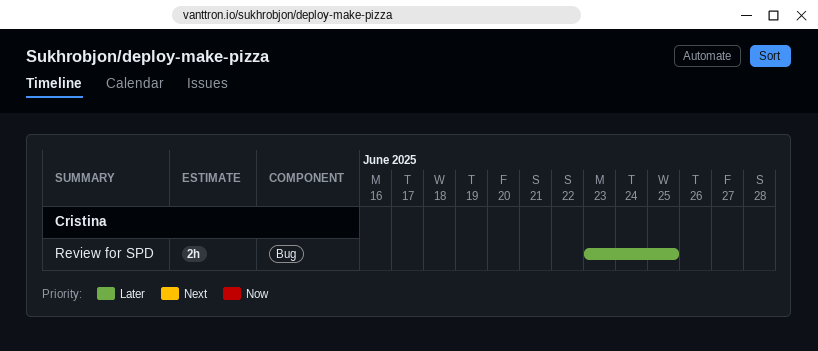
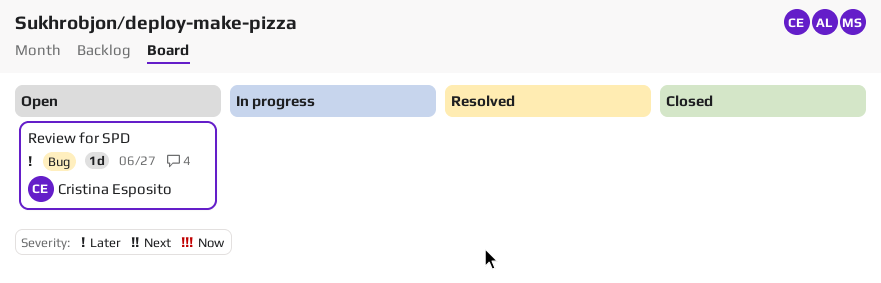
Review for SPD, estimate: 2h -> 1d
Review for SPD, due: Jun 25 -> Jun 27

